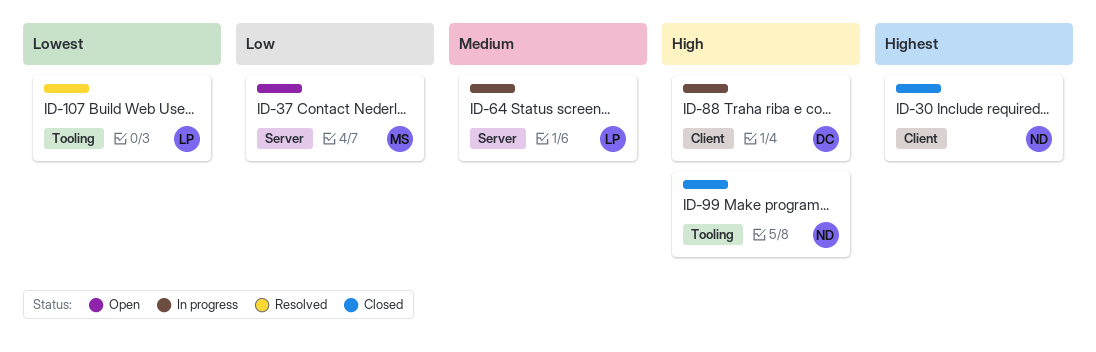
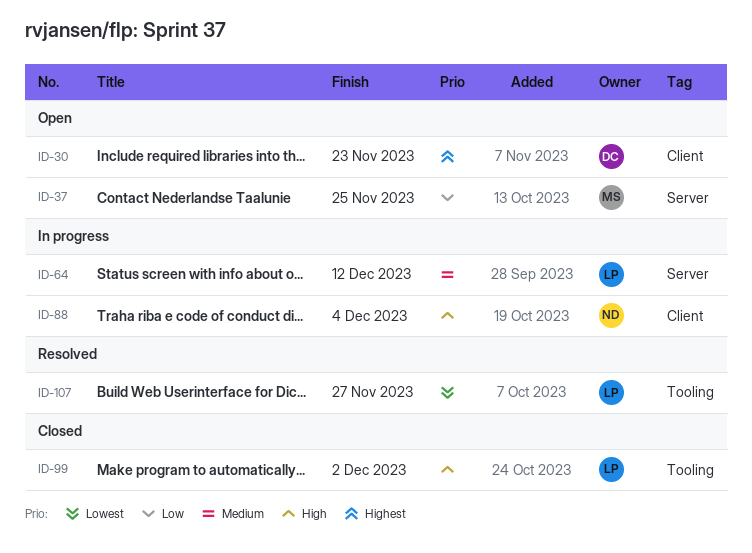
ID-30, status: Closed -> Open
ID-30, owner: ND -> DC
ID-88, owner: DC -> ND
ID-99, owner: ND -> LP

